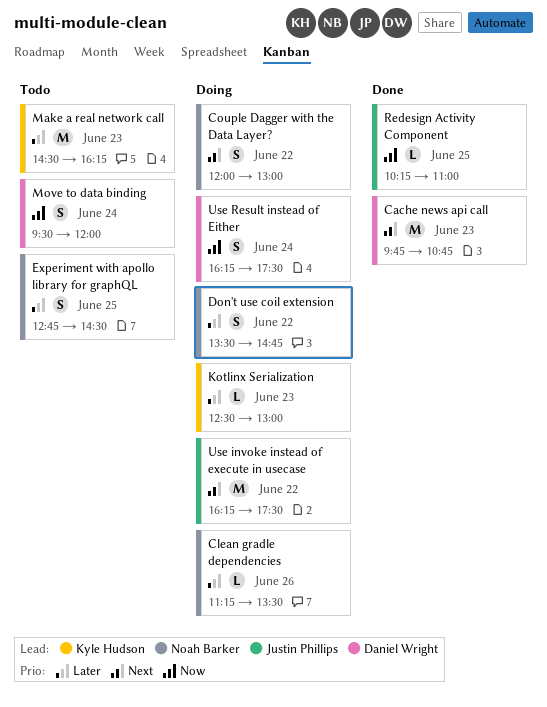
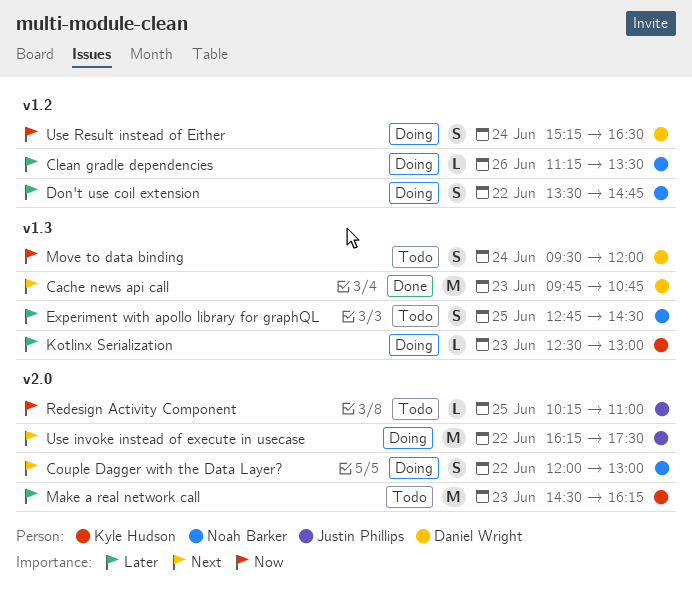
Redesign Activity Component, status: Done -> Todo
Use Result instead of Either, begins: 16:15 -> 15:15
Use Result instead of Either, ends: 17:30 -> 16:30

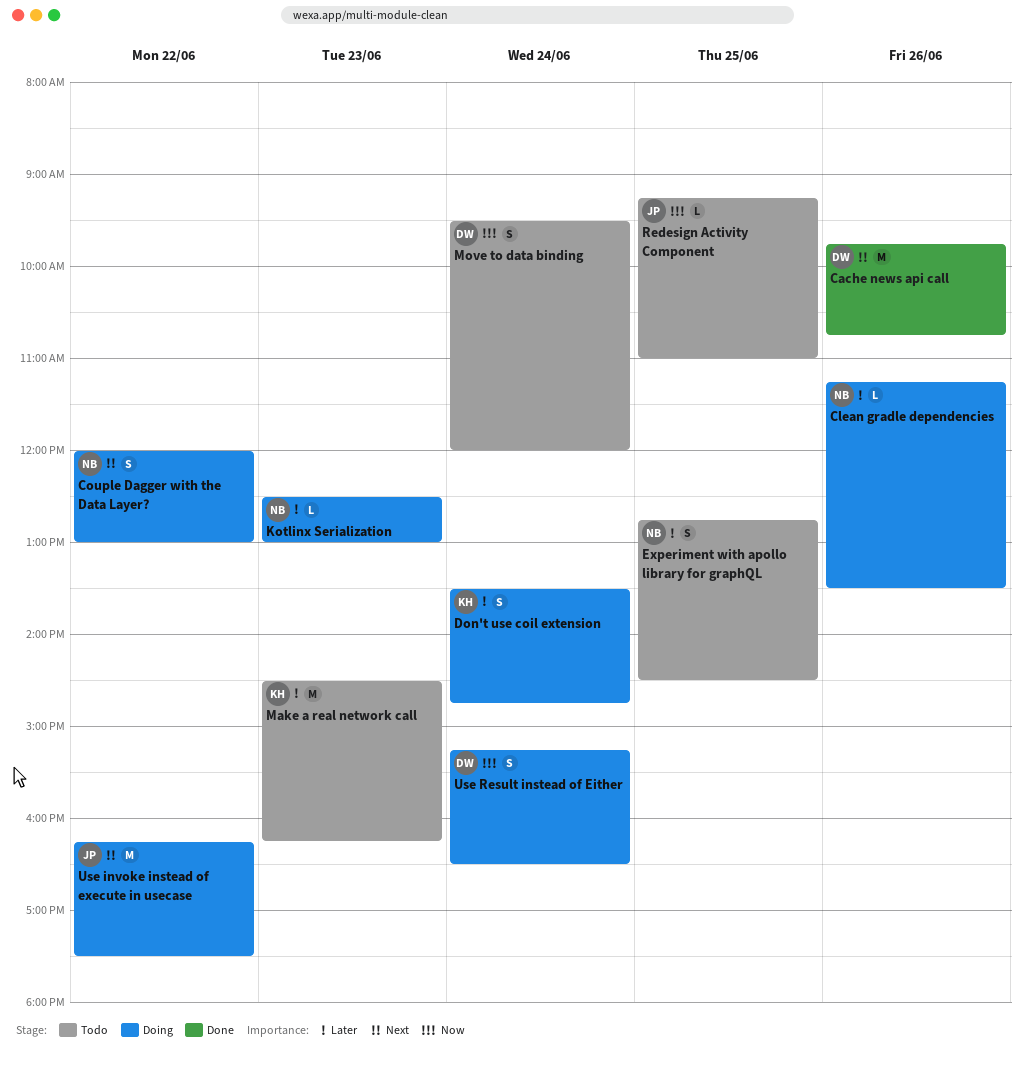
Cache news api call, day: Jun 23 -> Jun 26
Don't use coil extension, owner: Noah Barker -> Kyle Hudson
Don't use coil extension, day: Jun 22 -> Jun 24
Kotlinx Serialization, owner: Kyle Hudson -> Noah Barker
Redesign Activity Component, begins: 10:15 -> 09:15

